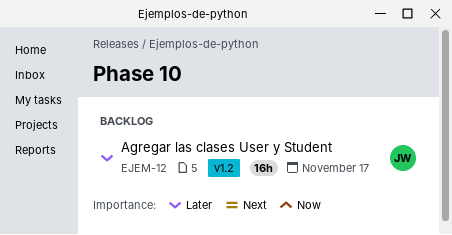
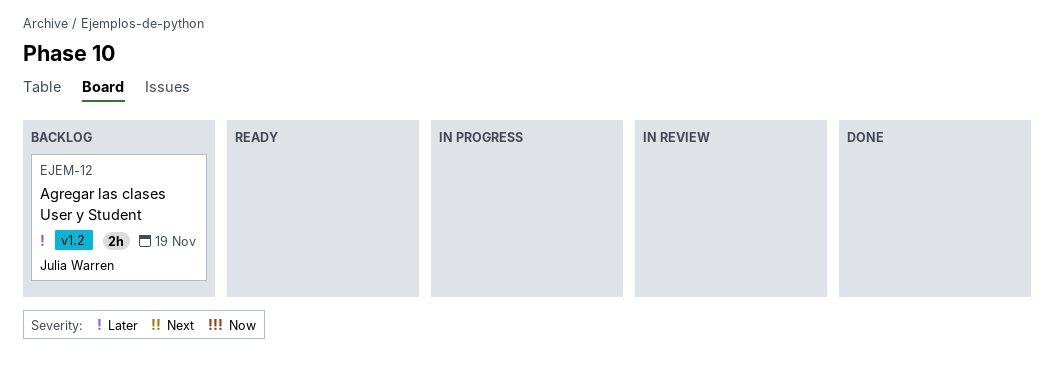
EJEM-12, estimate: 16h -> 2h
EJEM-12, due: Nov 17 -> Nov 19

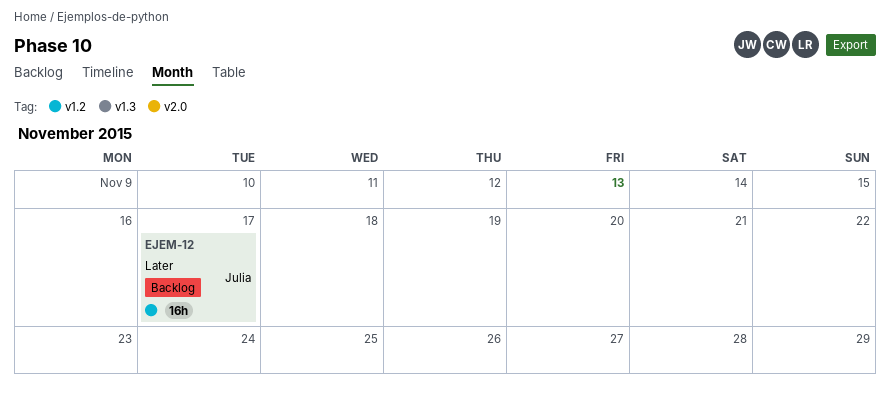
EJEM-12, estimate: 2h -> 16h
EJEM-12, due: Nov 19 -> Nov 17

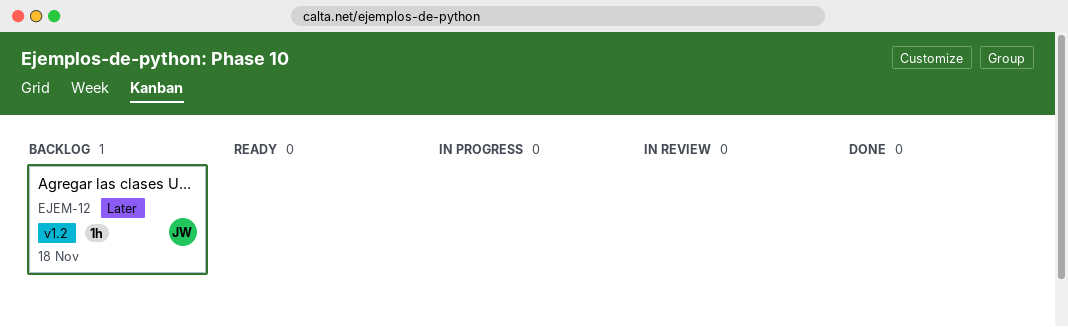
EJEM-12, estimate: 16h -> 1h
EJEM-12, due: Nov 17 -> Nov 18

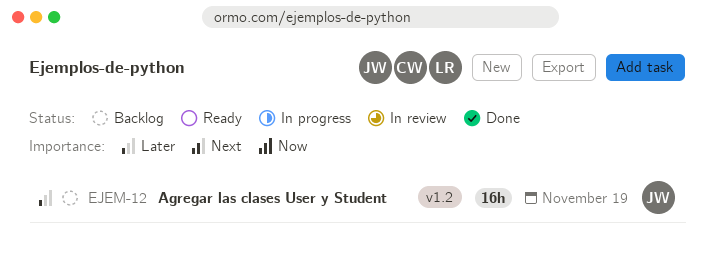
EJEM-12, estimate: 1h -> 16h
EJEM-12, due: Nov 18 -> Nov 19

